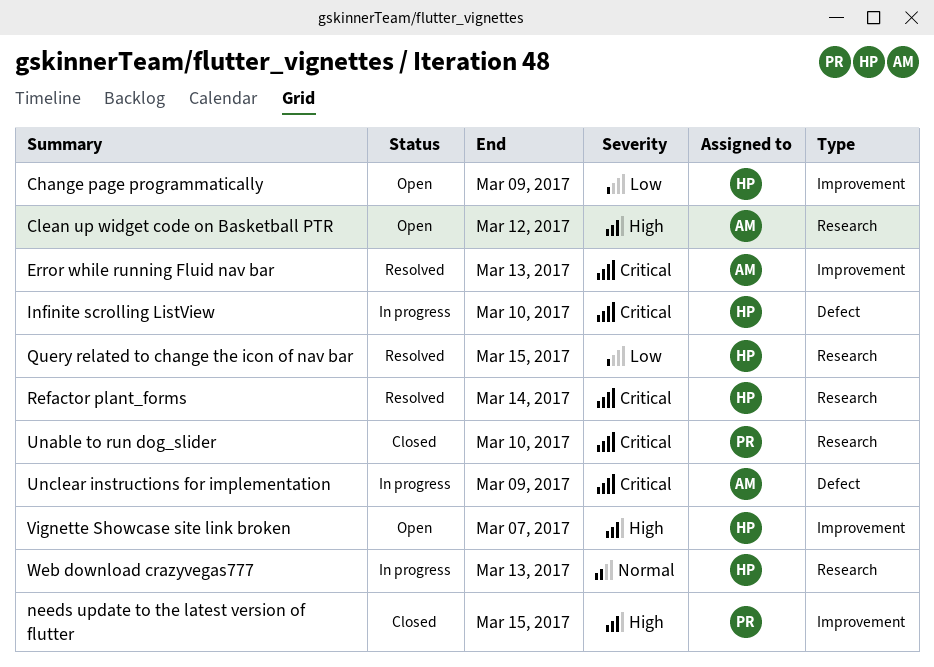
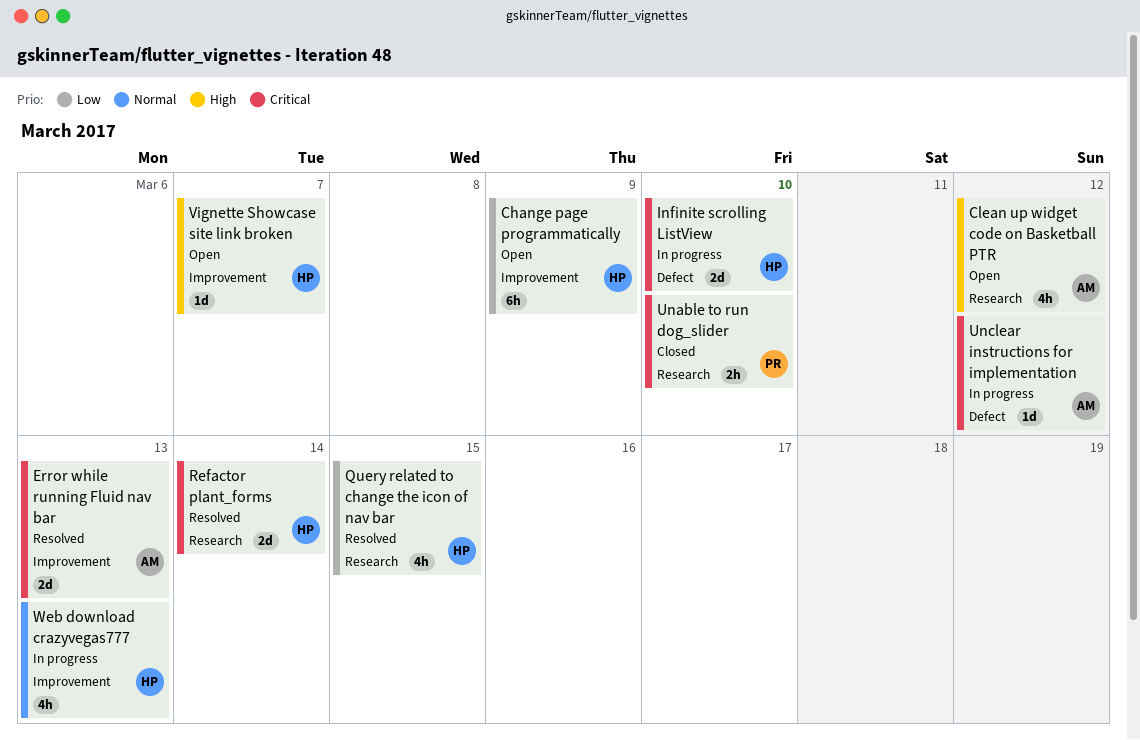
needs update to the latest version of flutter: present -> none
Unclear instructions for implementation, due: Mar 9 -> Mar 12
Web download crazyvegas777, label: Research -> Improvement

